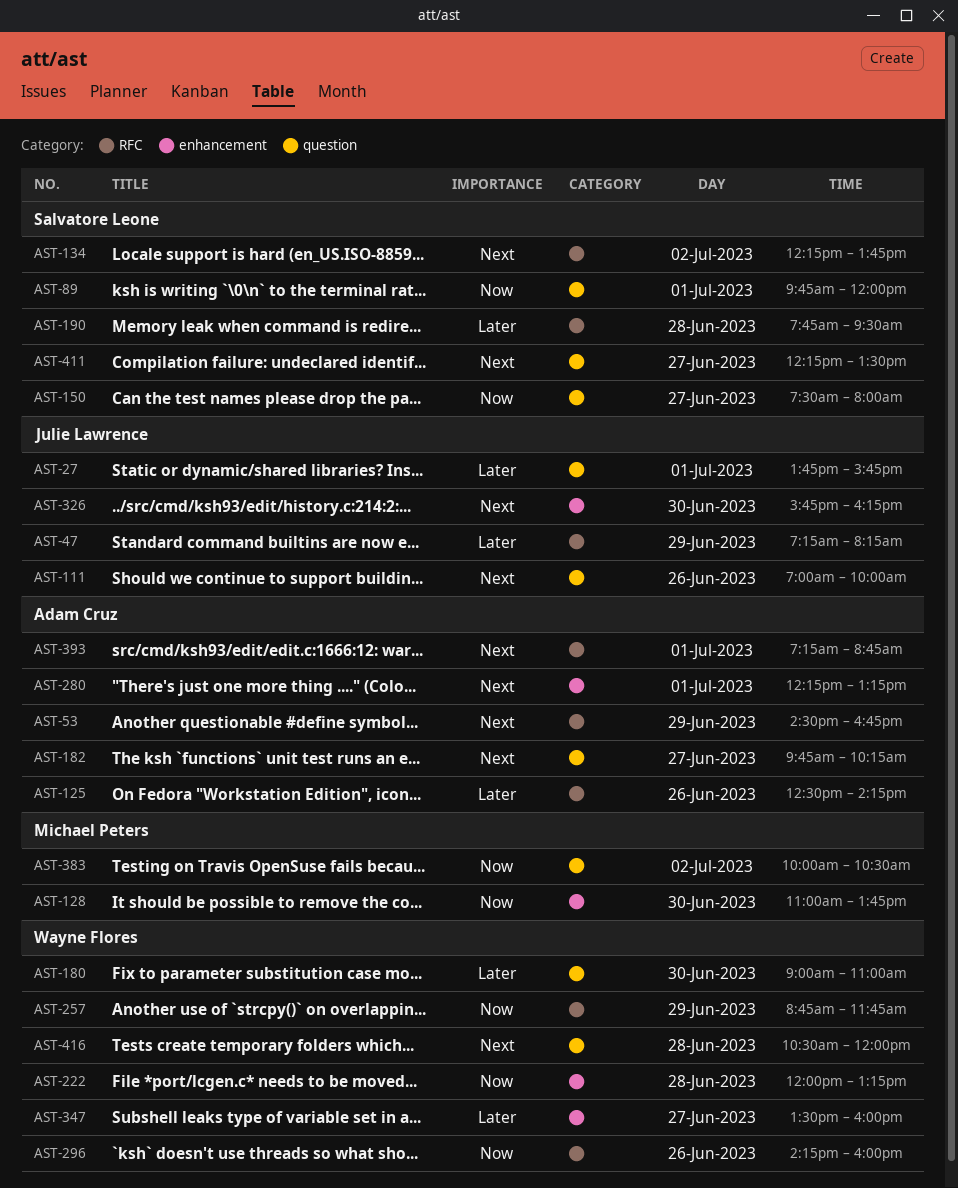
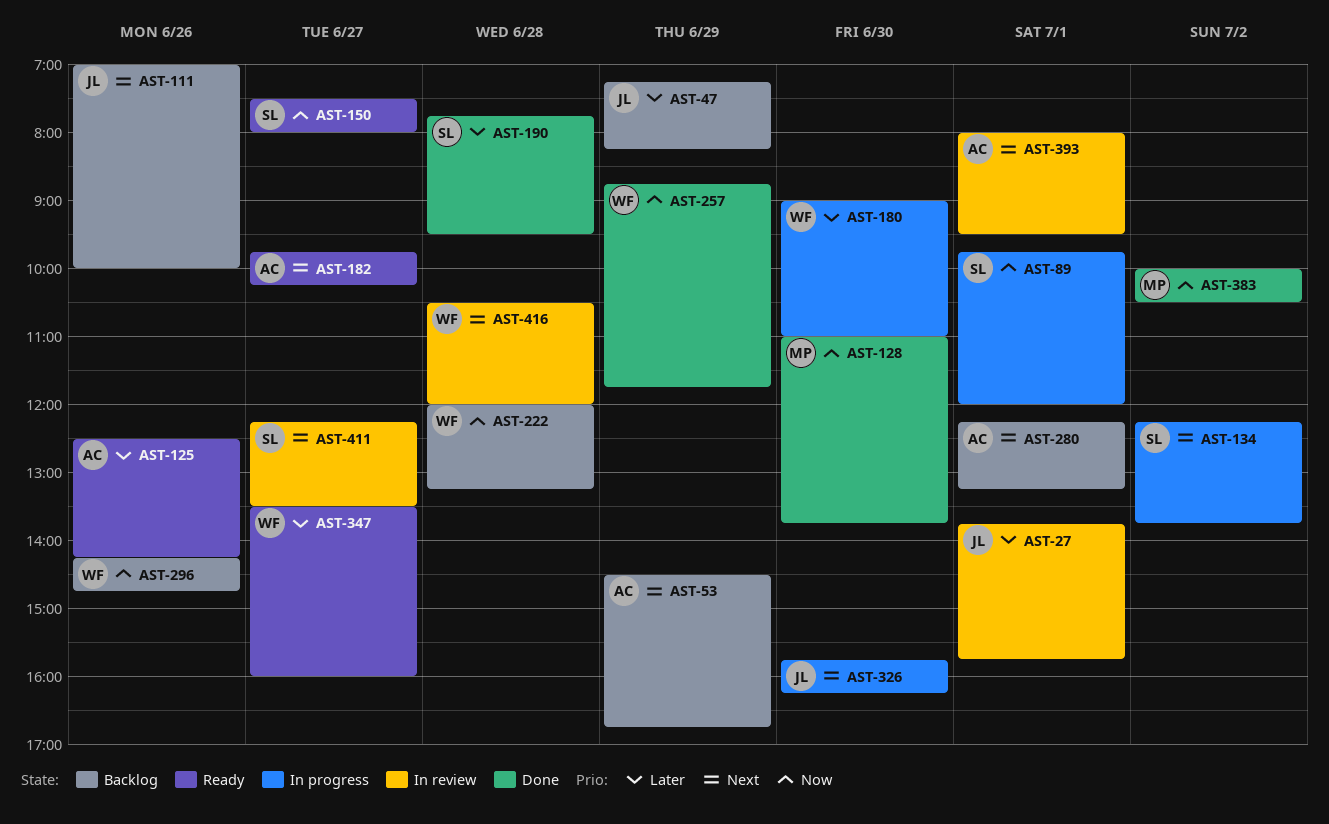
AST-296, ends: 16:00 -> 14:45
AST-393, begins: 07:15 -> 08:00
AST-393, ends: 08:45 -> 09:30

